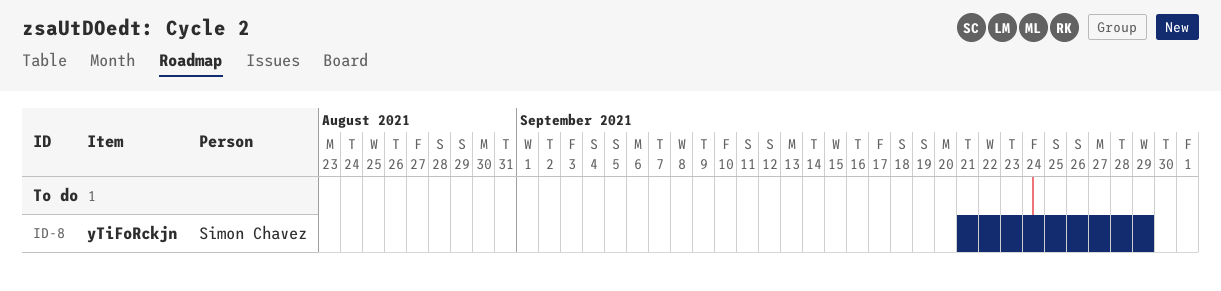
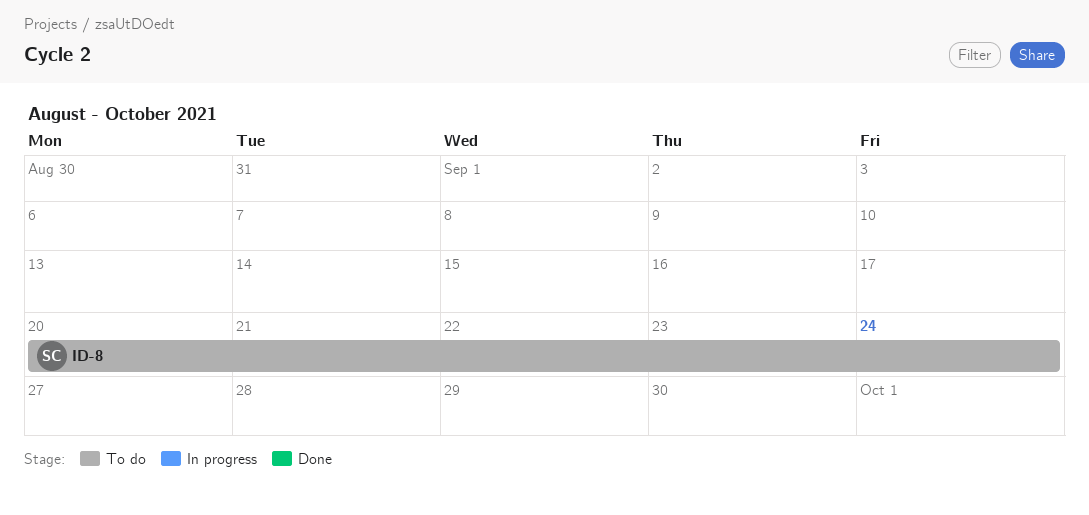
ID-8, start: Sep 21 -> Sep 20
ID-8, due: Sep 29 -> Sep 24

